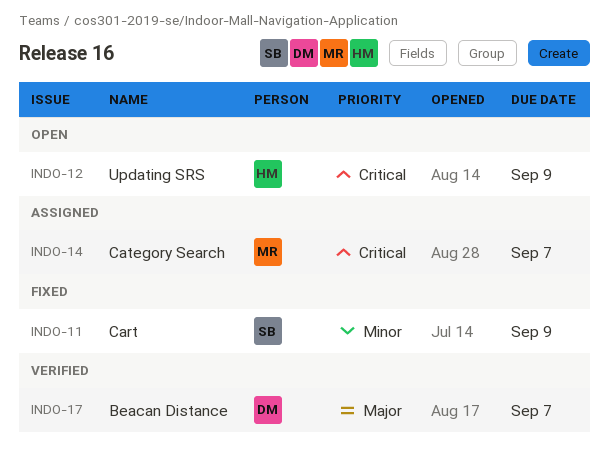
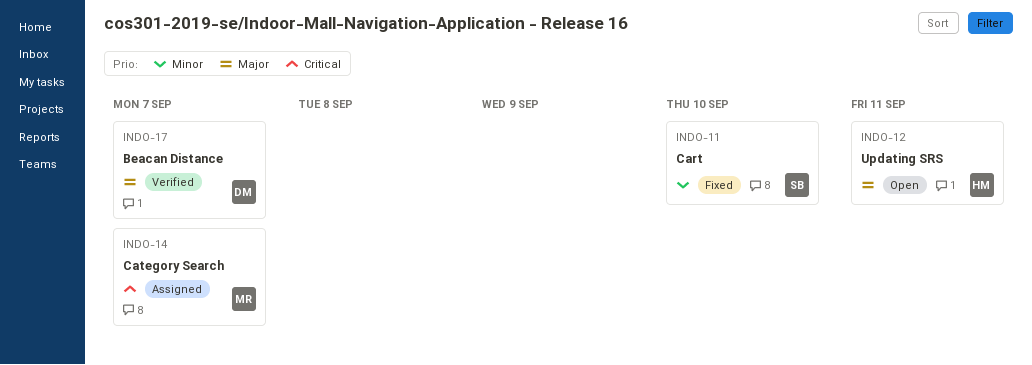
INDO-11, due: Sep 9 -> Sep 10
INDO-12, priority: Critical -> Major
INDO-12, due: Sep 9 -> Sep 11

